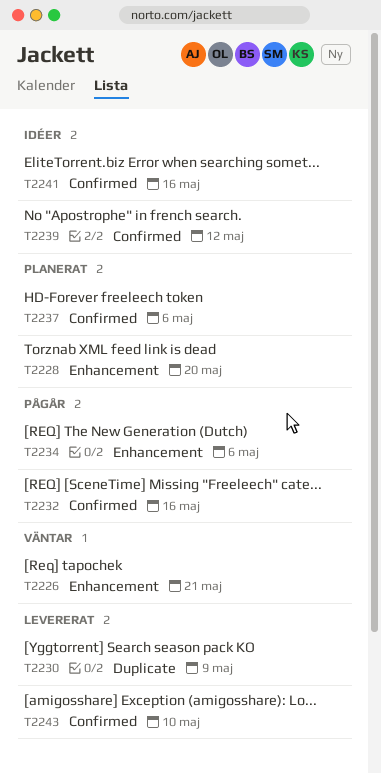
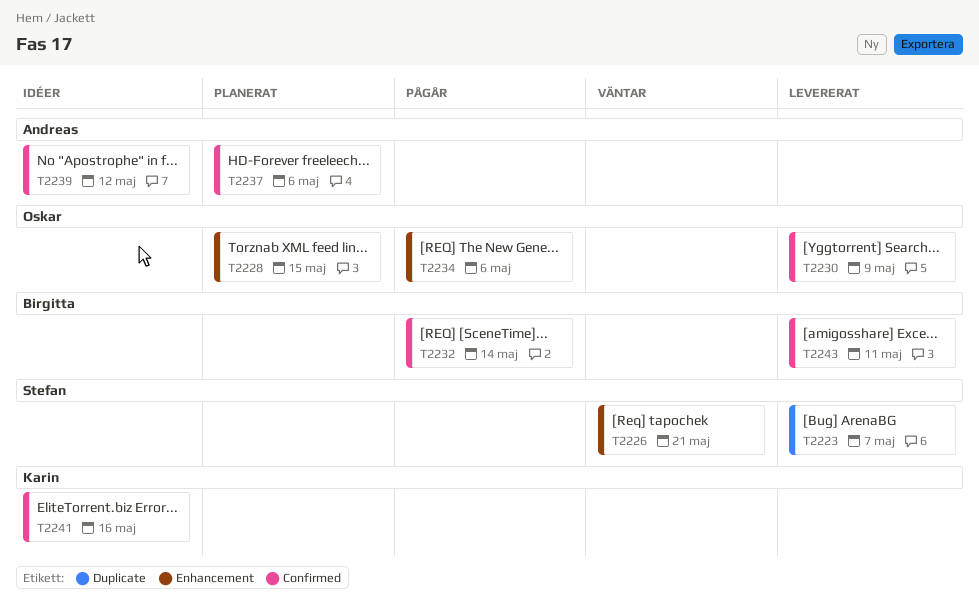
T2223: none -> present
T2228, due: May 20 -> May 15
T2230, label: Duplicate -> Confirmed
T2232, due: May 16 -> May 14
T2243, due: May 10 -> May 11

